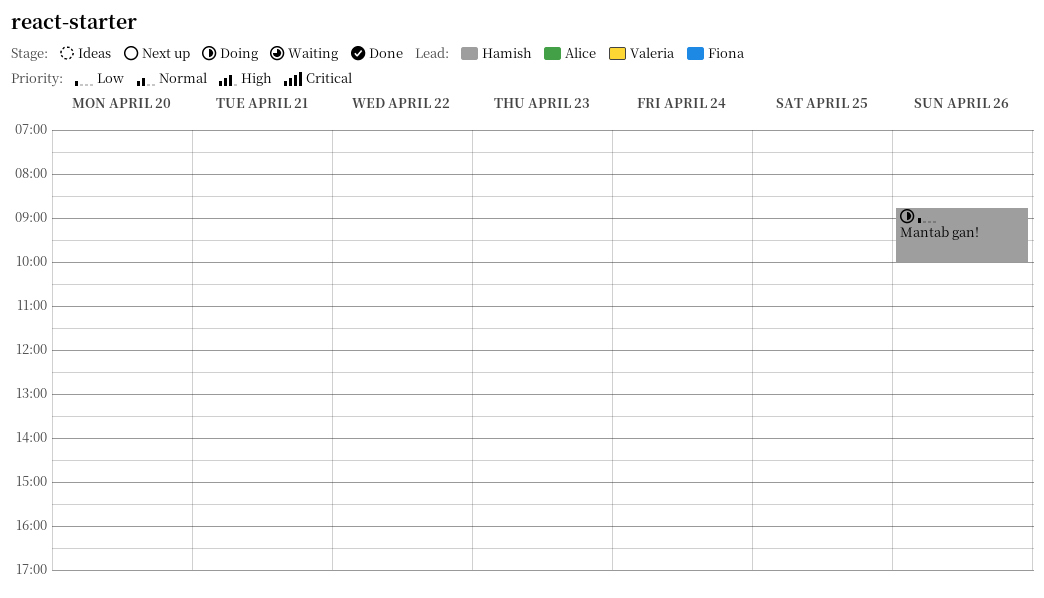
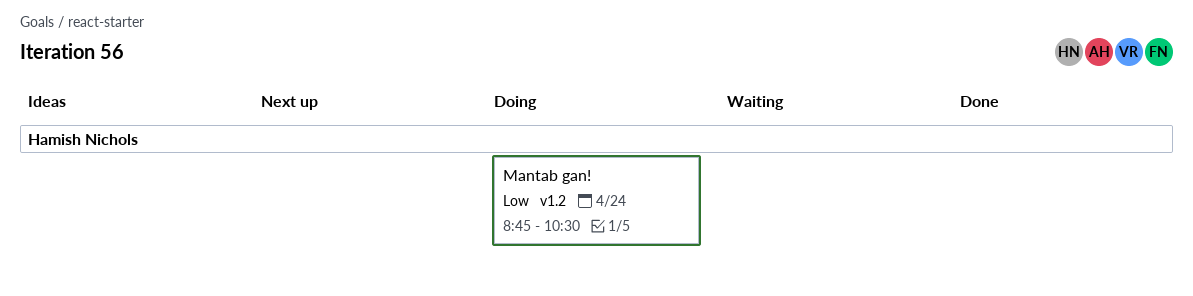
Mantab gan!, day: Apr 26 -> Apr 24
Mantab gan!, ends: 10:00 -> 10:30

